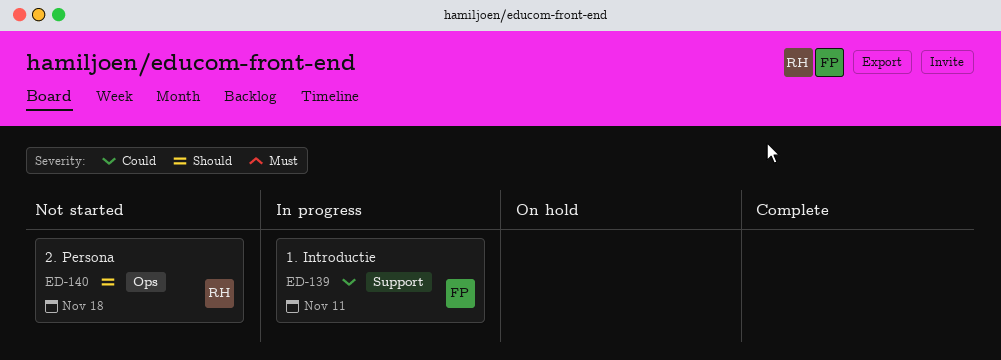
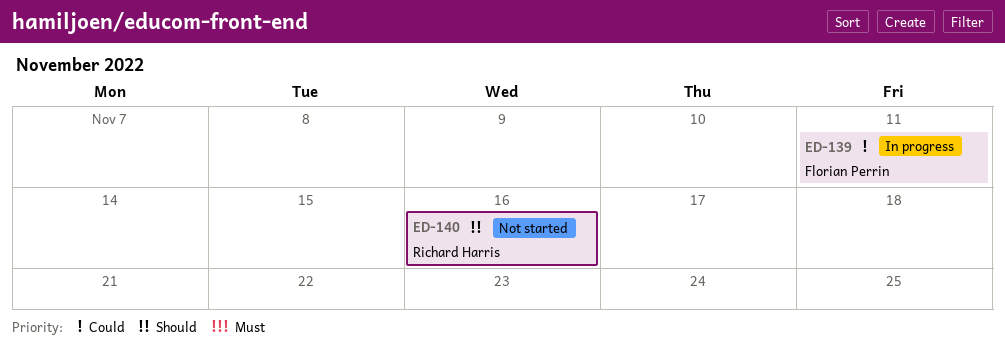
ED-140, due: Nov 18 -> Nov 16

